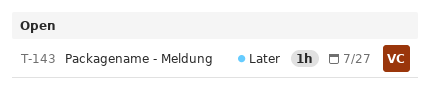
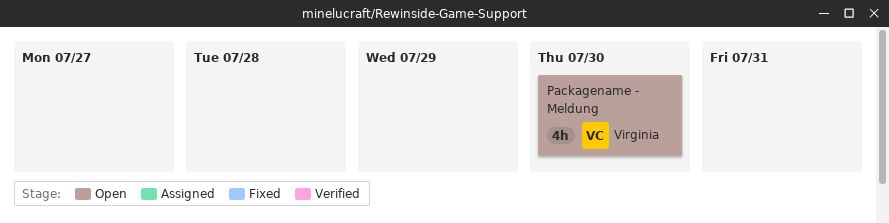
Packagename - Meldung, estimate: 1h -> 4h
Packagename - Meldung, due: Jul 27 -> Jul 30

